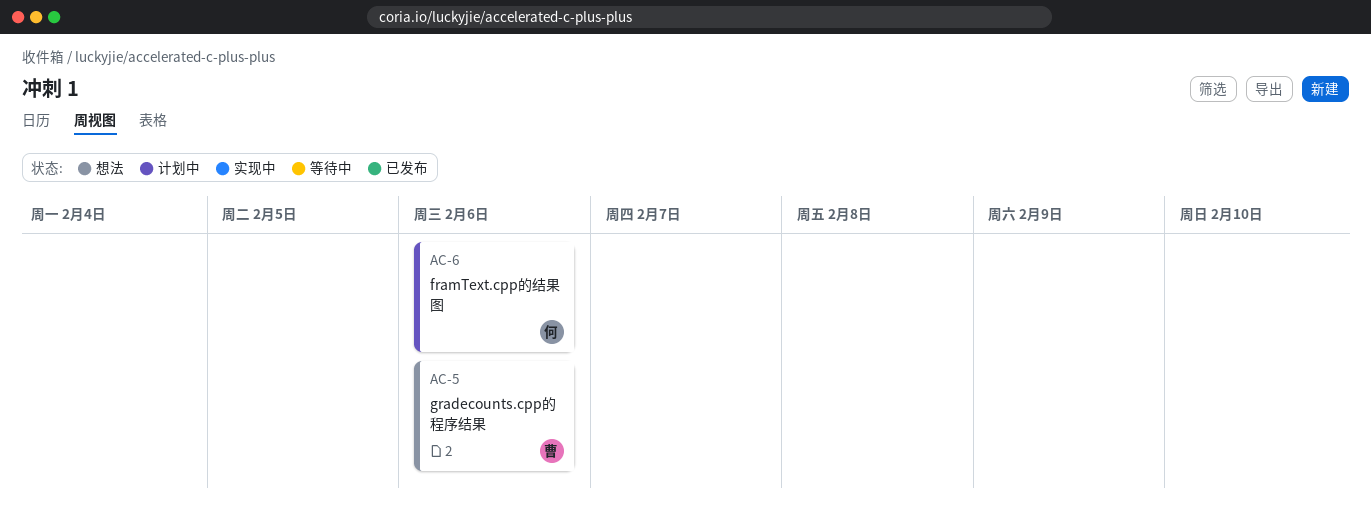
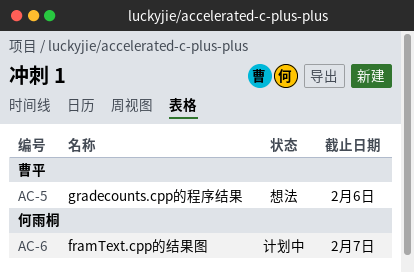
AC-6, due: Feb 6 -> Feb 7

